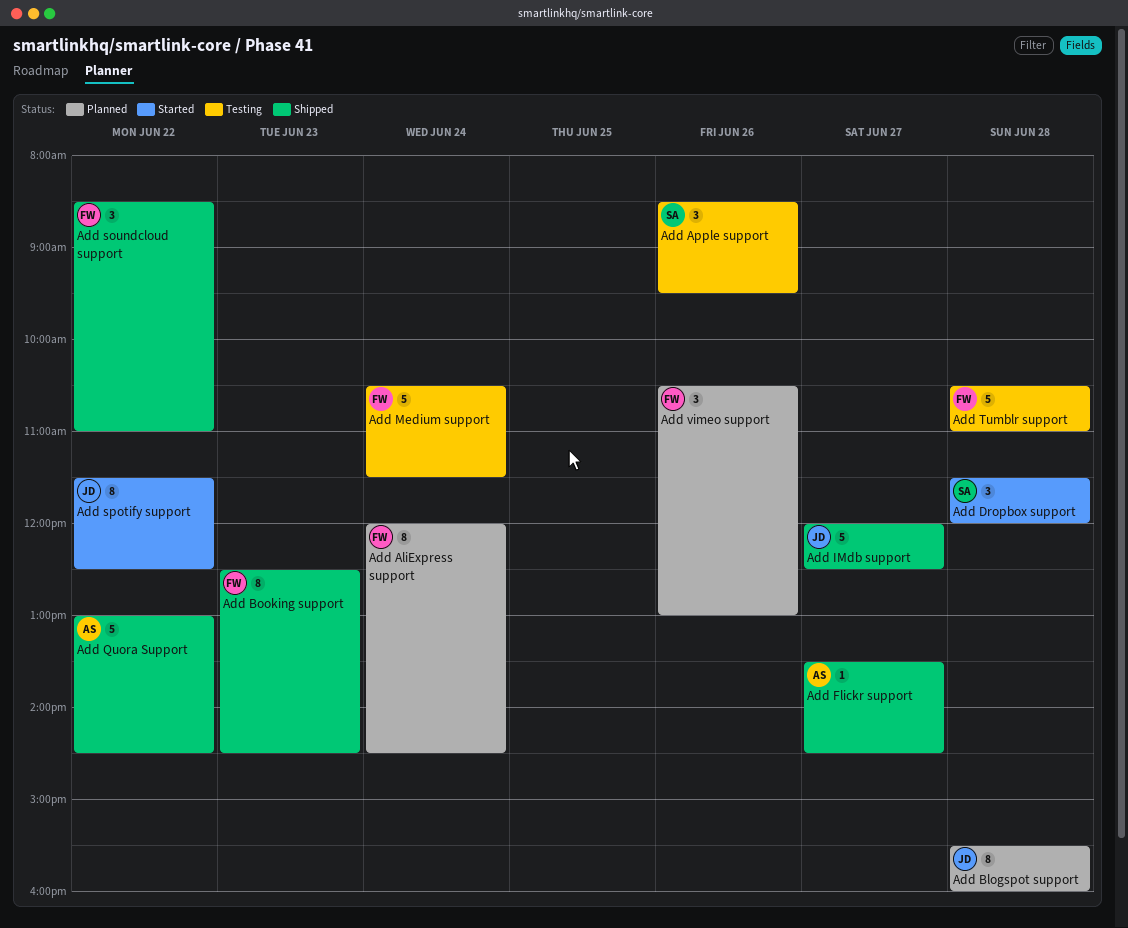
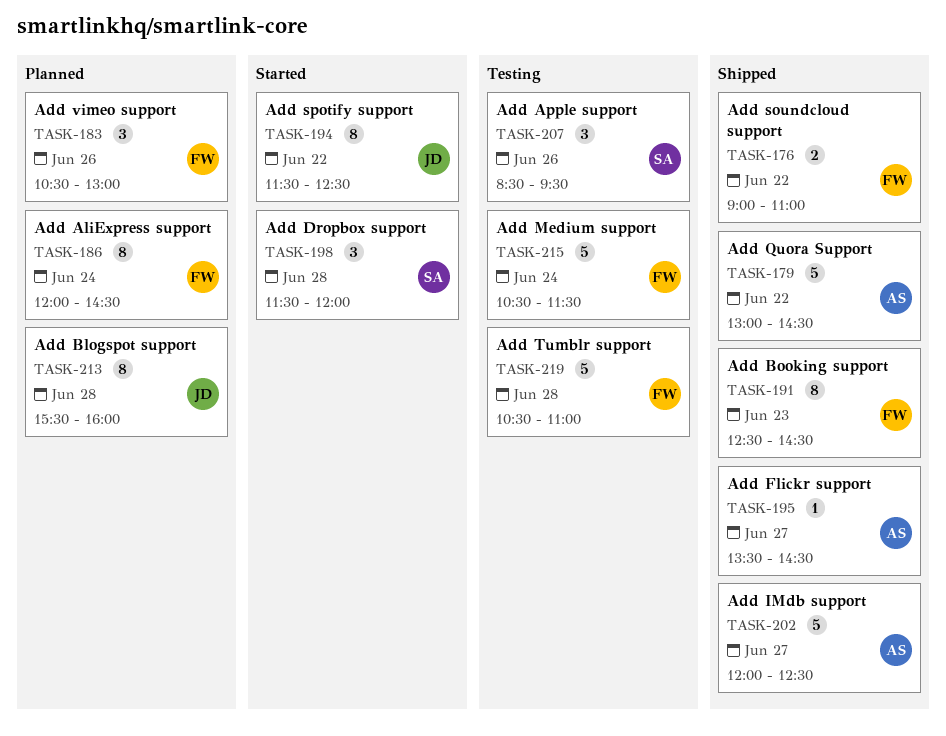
Add IMdb support, owner: JD -> AS
Add soundcloud support, estimate: 3 -> 2
Add soundcloud support, begins: 08:30 -> 09:00

